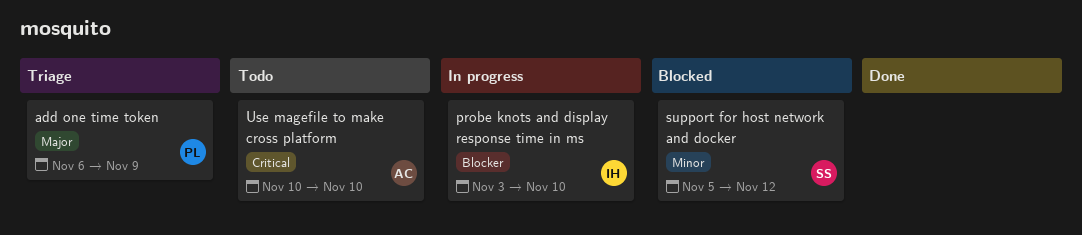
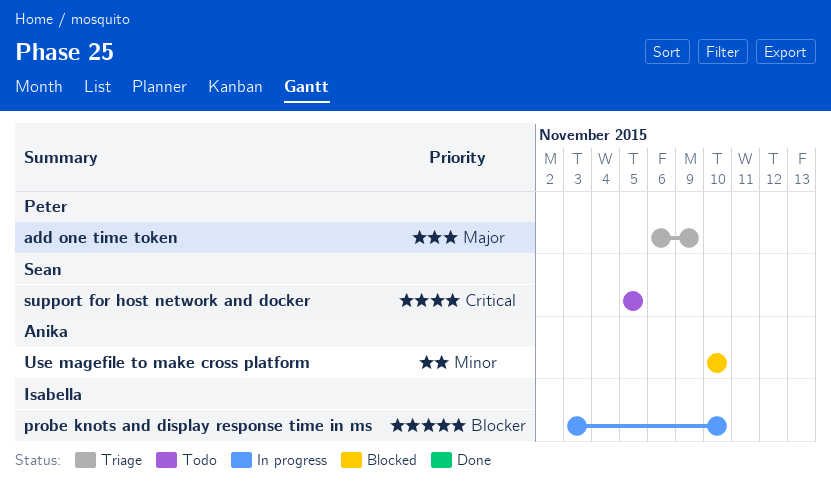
support for host network and docker, status: Blocked -> Todo
support for host network and docker, priority: Minor -> Critical
support for host network and docker, due: Nov 12 -> Nov 5
Use magefile to make cross platform, status: Todo -> Blocked
Use magefile to make cross platform, priority: Critical -> Minor

